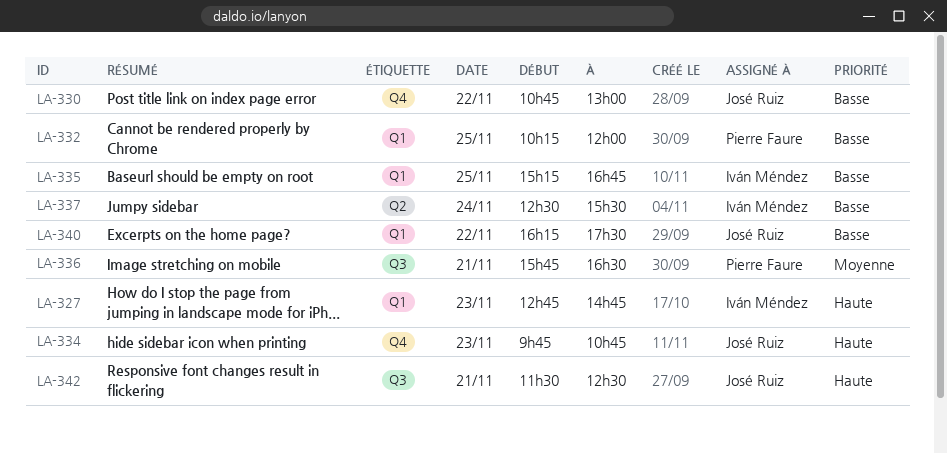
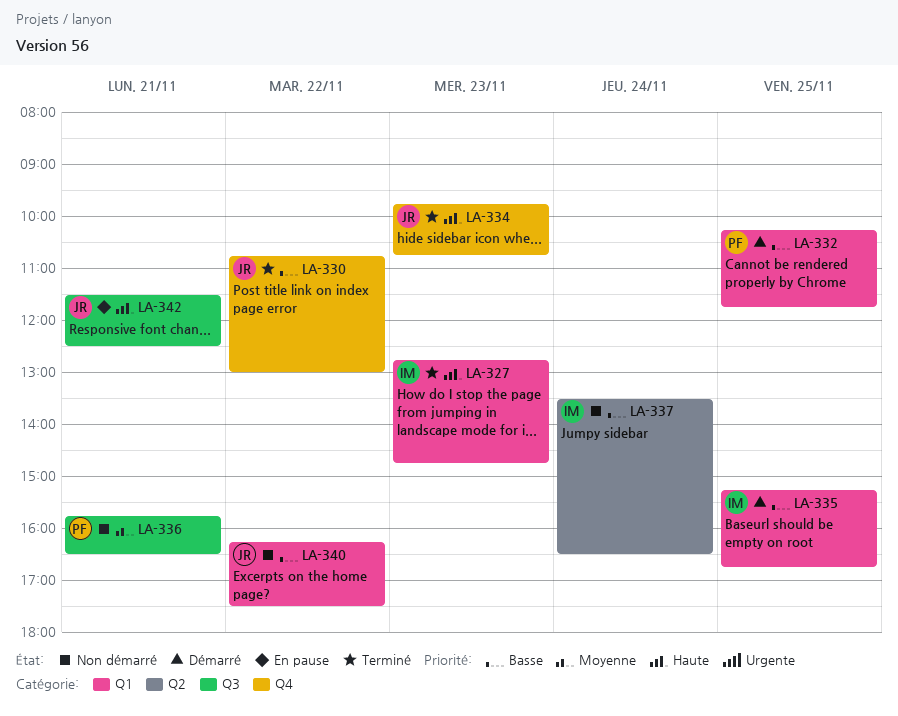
LA-332, ends: 12:00 -> 11:45
LA-337, begins: 12:30 -> 13:30
LA-337, ends: 15:30 -> 16:30

